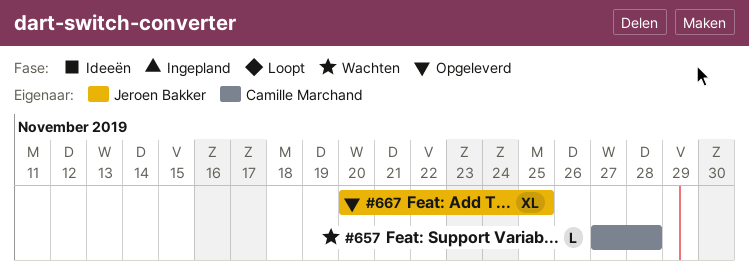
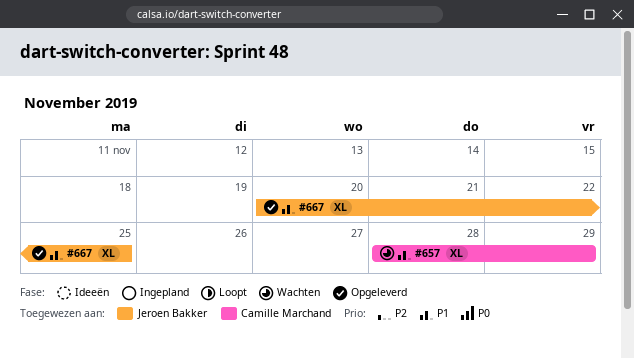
#657, estimate: L -> XL
#657, start: Nov 27 -> Nov 28
#657, due: Nov 28 -> Nov 29

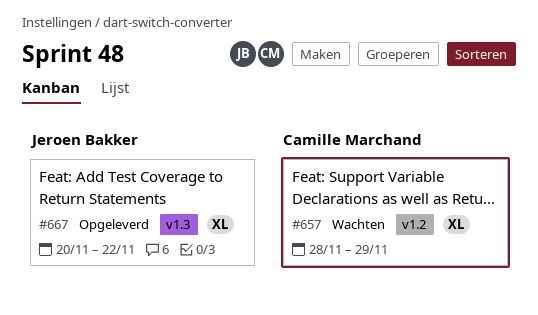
#667, due: Nov 25 -> Nov 22

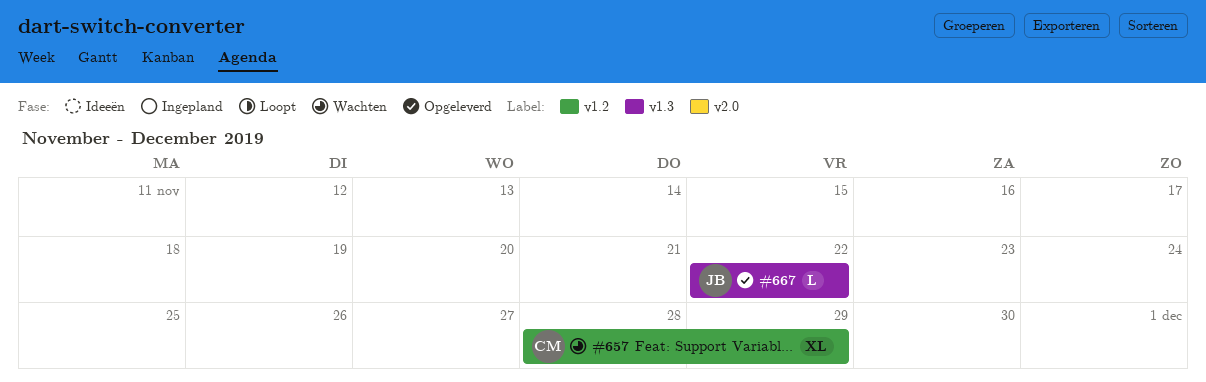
#667, estimate: XL -> L
#667, start: Nov 20 -> Nov 22

